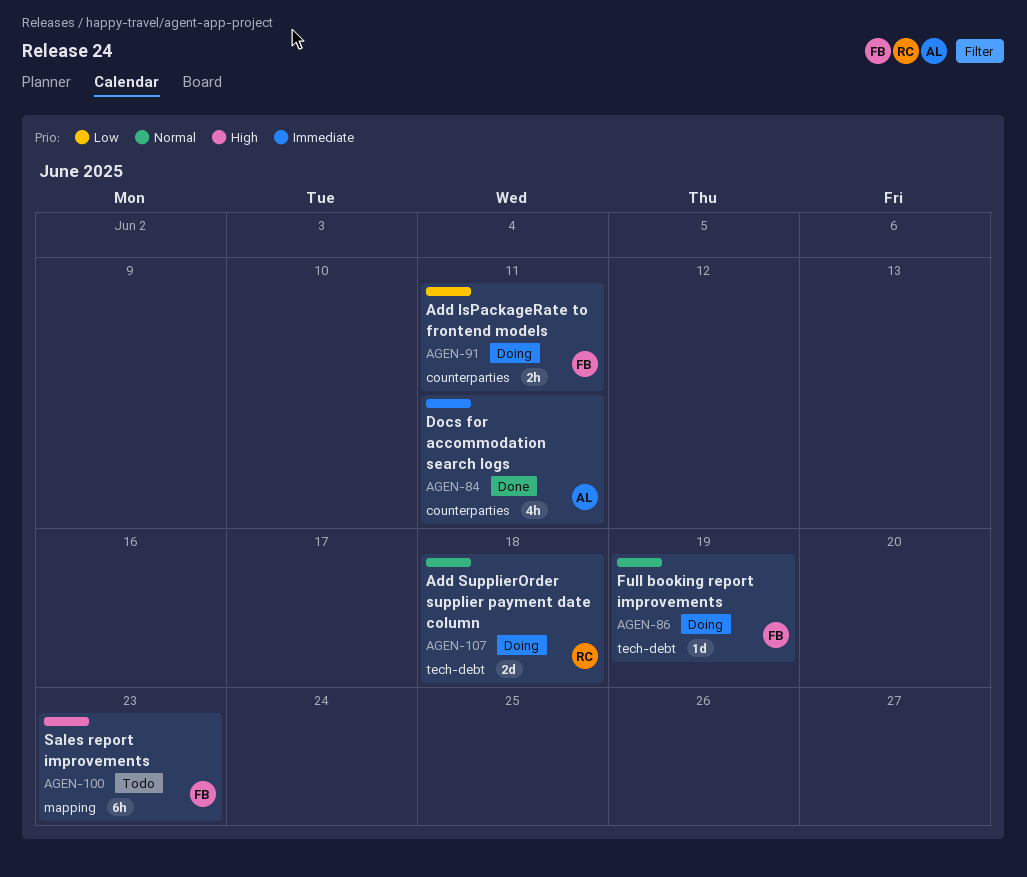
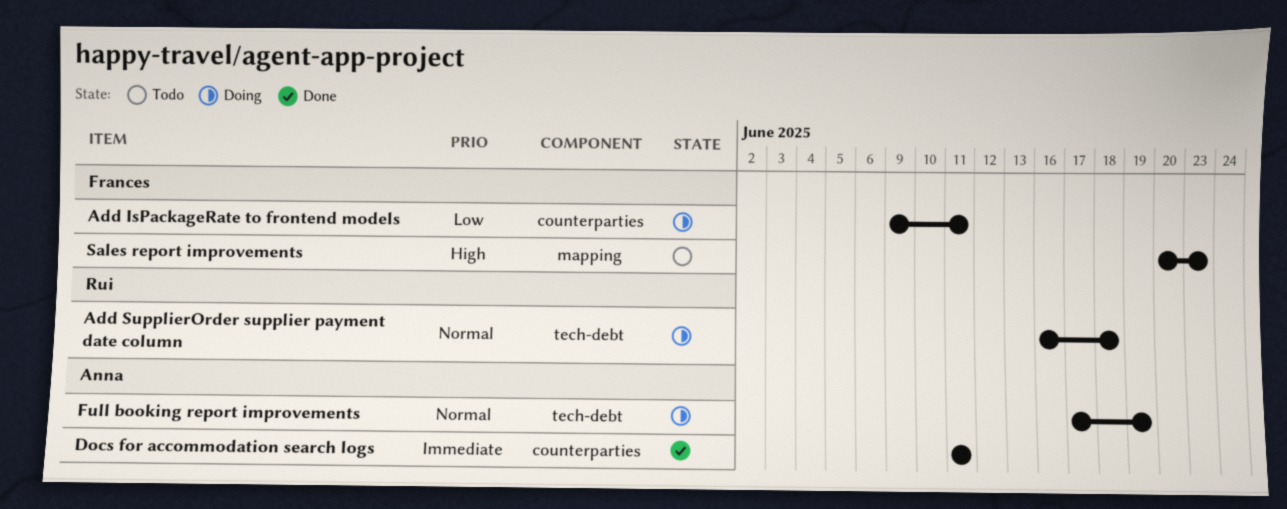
Full booking report improvements, owner: Frances -> Anna

